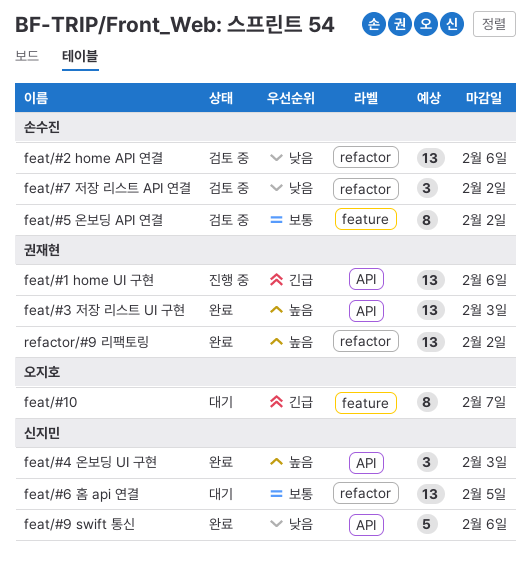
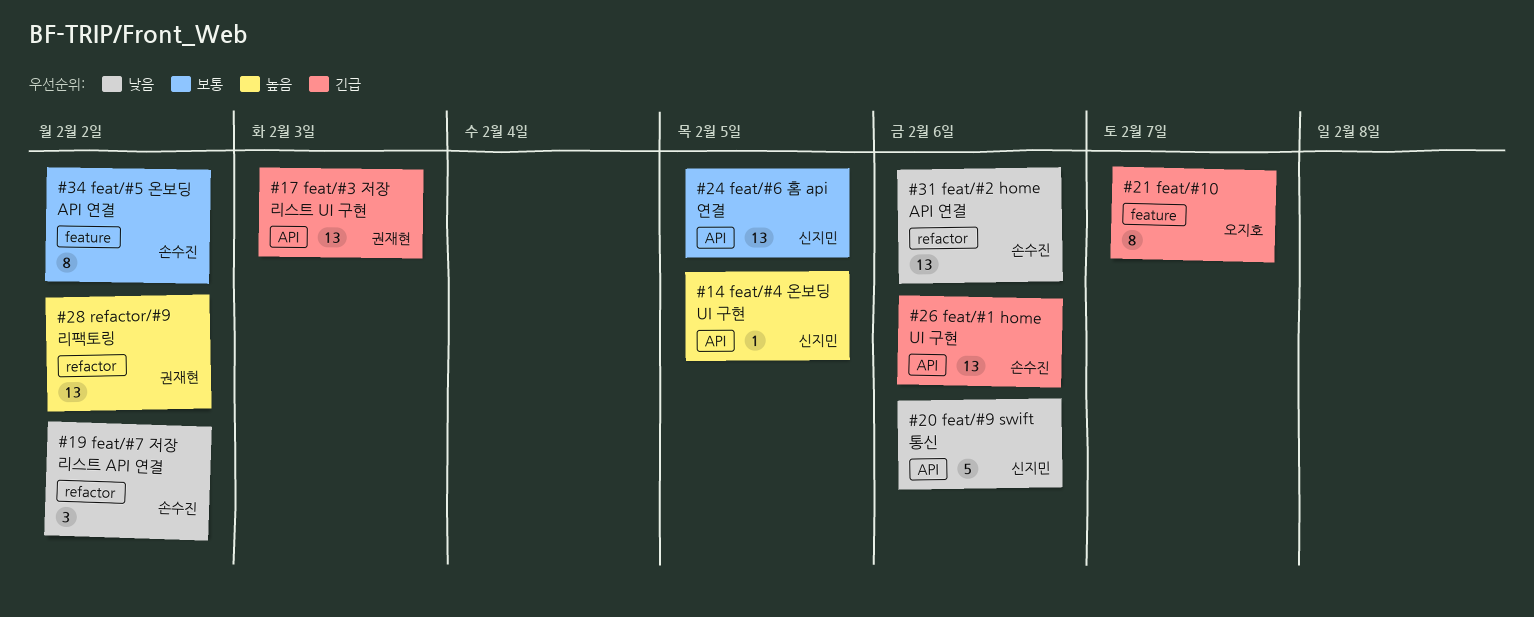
feat/#1 home UI 구현, owner: 권재현 -> 손수진
feat/#3 저장 리스트 UI 구현, priority: 높음 -> 긴급
feat/#4 온보딩 UI 구현, estimate: 3 -> 1
feat/#4 온보딩 UI 구현, due: Feb 3 -> Feb 5
feat/#6 홈 api 연결, label: refactor -> API

